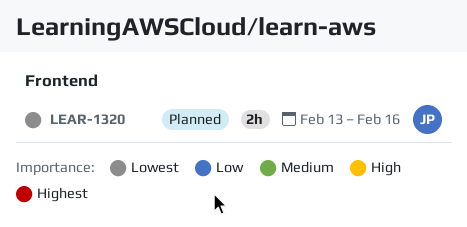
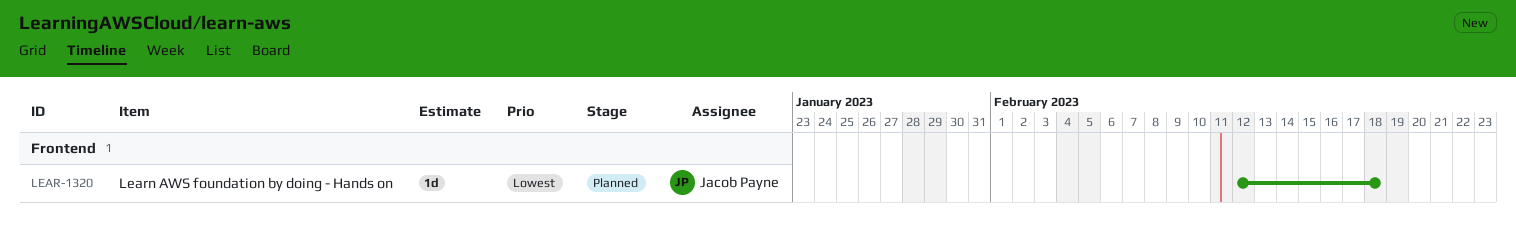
LEAR-1320, estimate: 2h -> 1d
LEAR-1320, start: Feb 13 -> Feb 12
LEAR-1320, due: Feb 16 -> Feb 18

